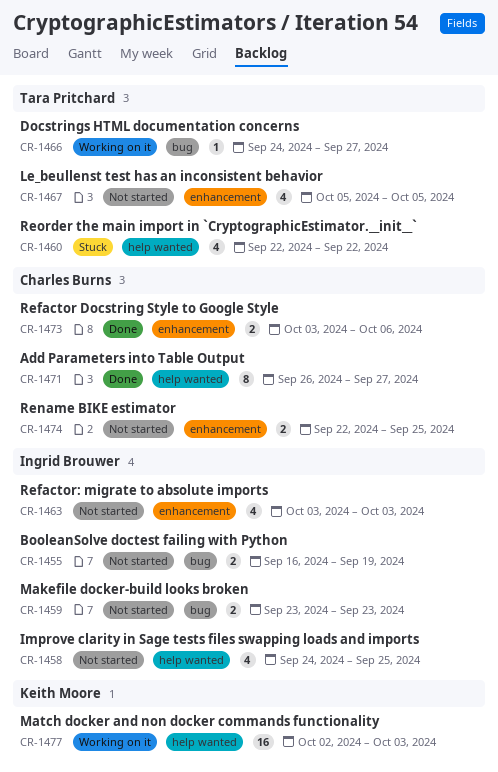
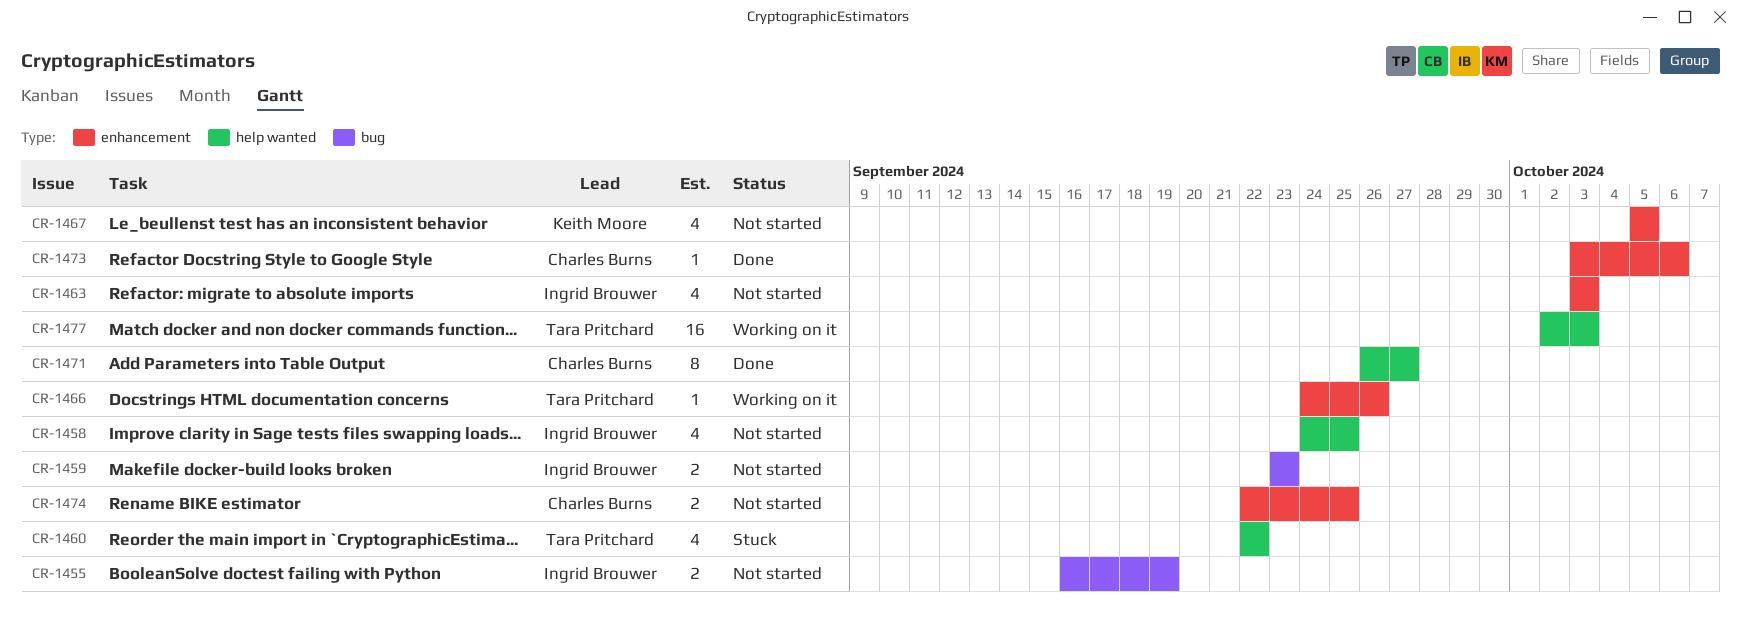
CR-1466, label: bug -> enhancement
CR-1466, due: Sep 27 -> Sep 26
CR-1467, owner: Tara Pritchard -> Keith Moore
CR-1473, estimate: 2 -> 1
CR-1477, owner: Keith Moore -> Tara Pritchard

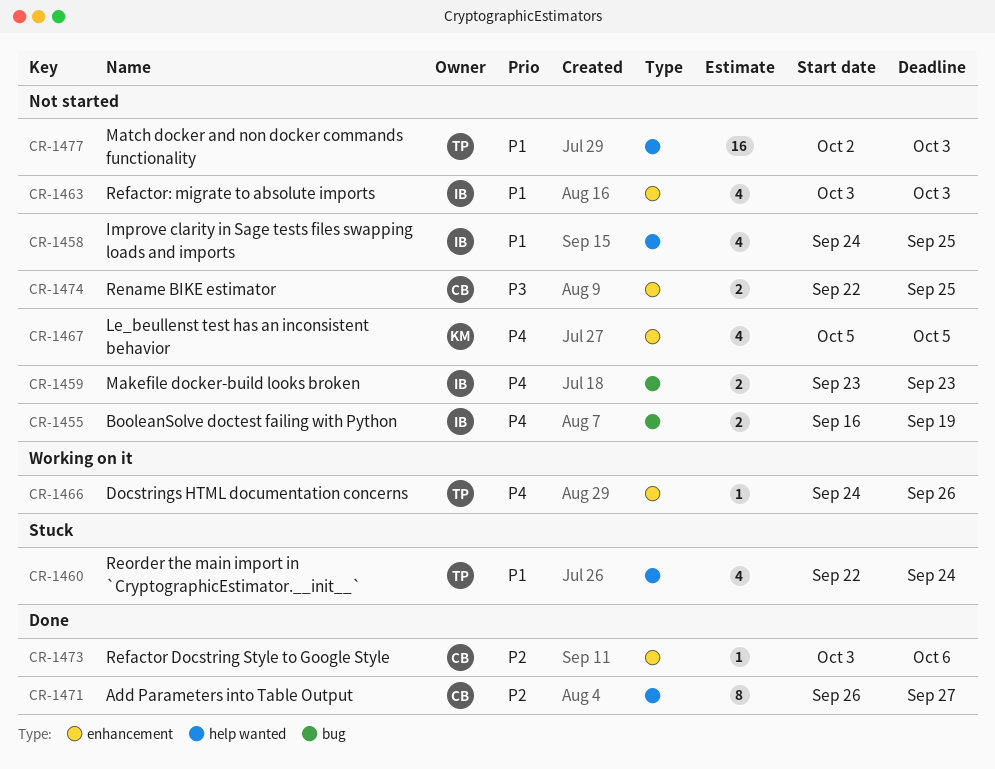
CR-1460, due: Sep 22 -> Sep 24
CR-1477, status: Working on it -> Not started

